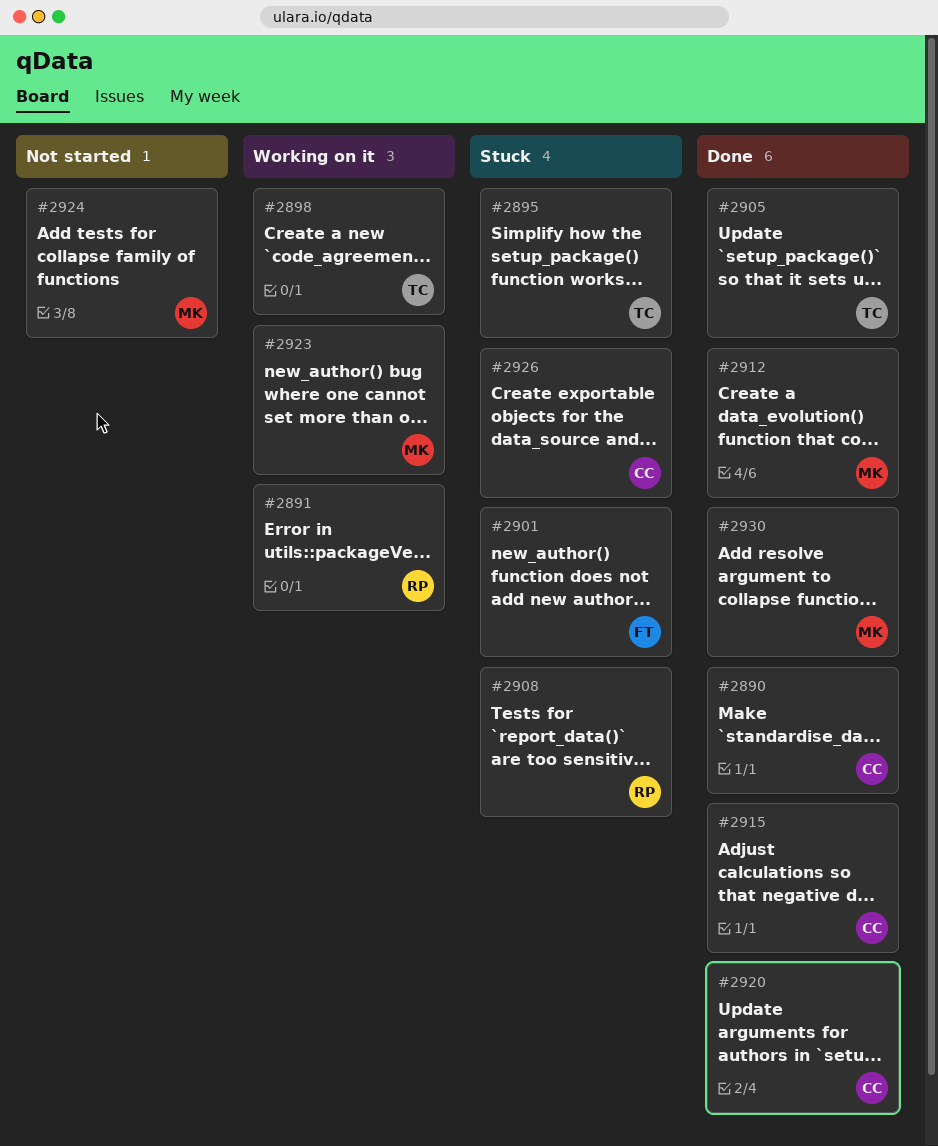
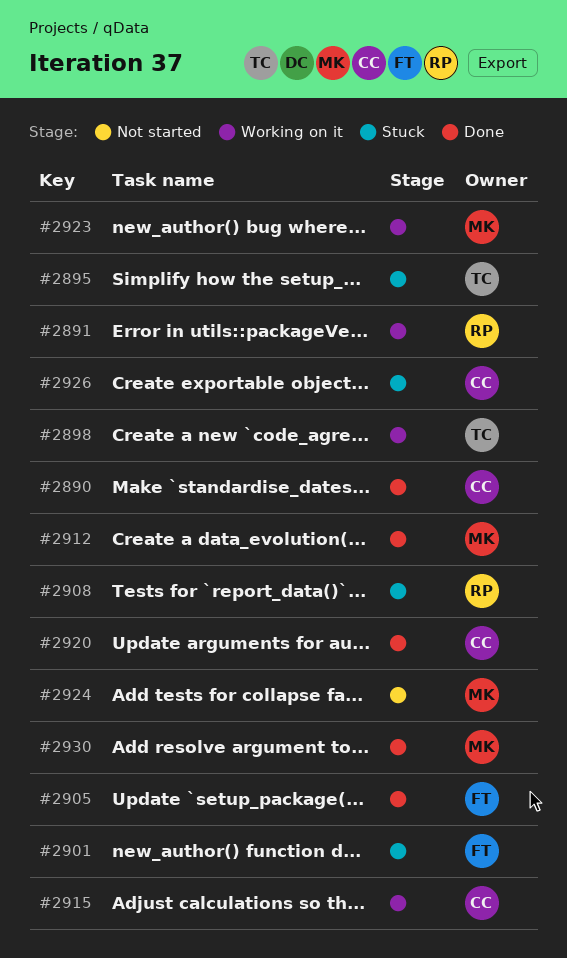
#2905, owner: TC -> FT
#2915, status: Done -> Working on it

